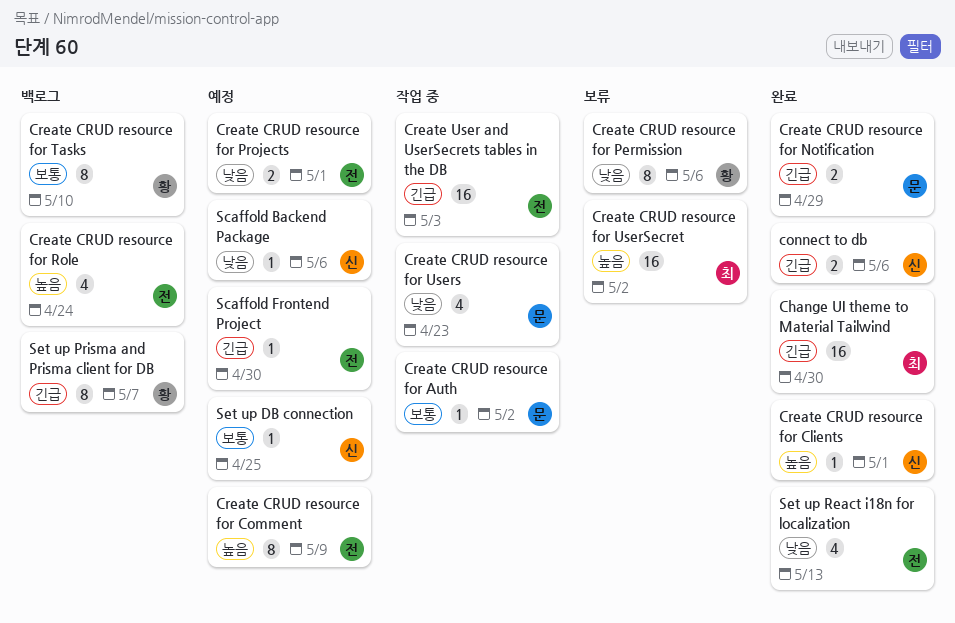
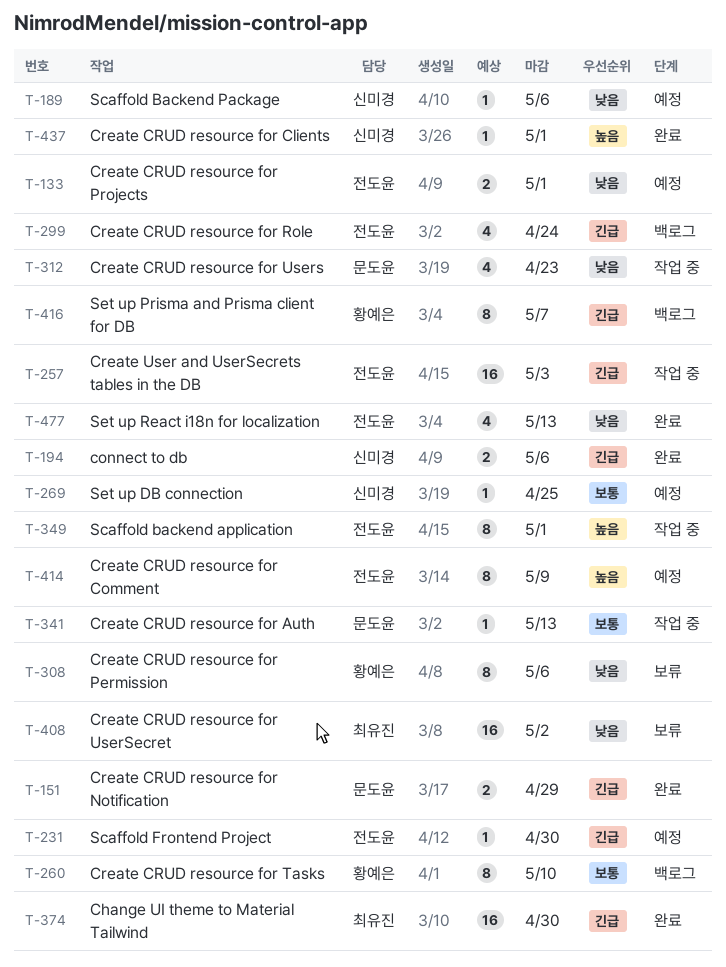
Create CRUD resource for Auth, due: May 2 -> May 13
Create CRUD resource for Role, priority: 높음 -> 긴급
Create CRUD resource for UserSecret, priority: 높음 -> 낮음
Scaffold backend application: none -> present

